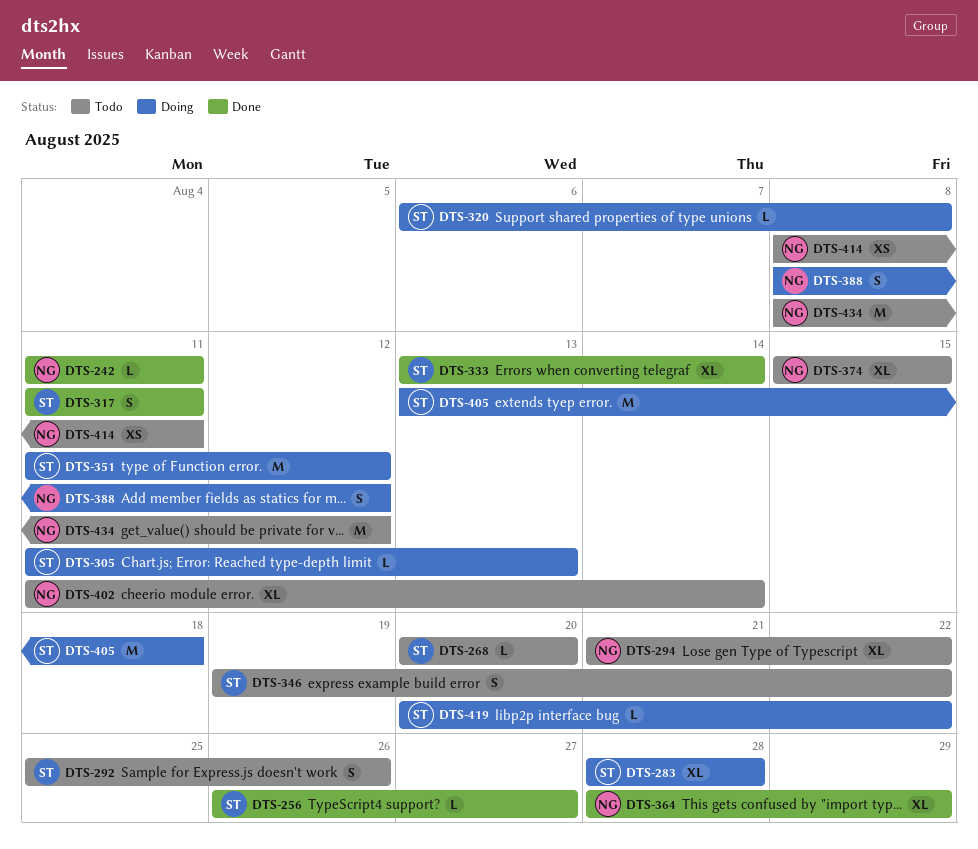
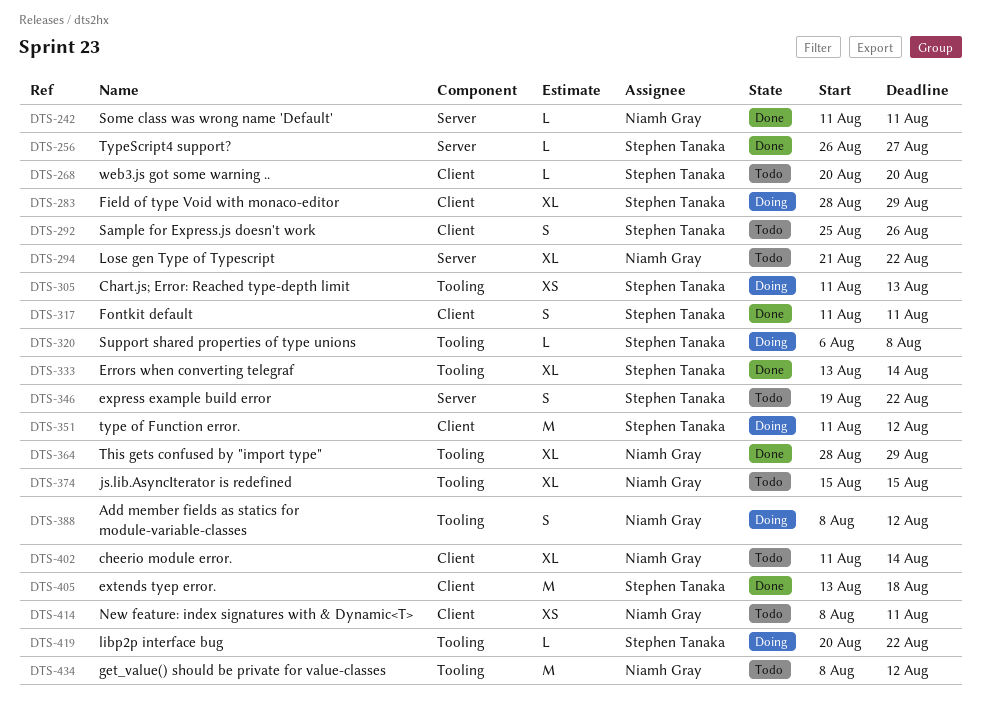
DTS-283, due: Aug 28 -> Aug 29
DTS-305, estimate: L -> XS
DTS-405, status: Doing -> Done

